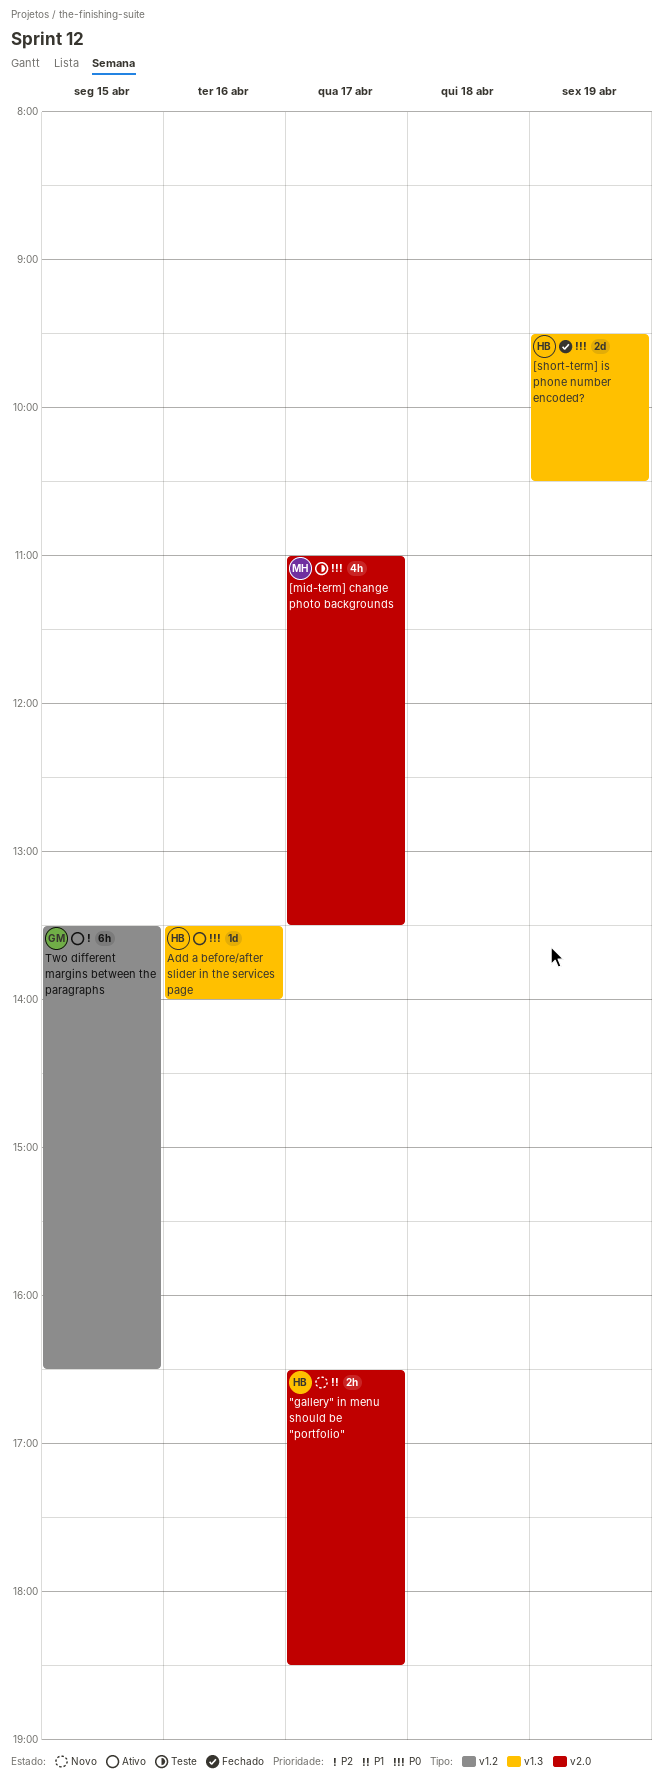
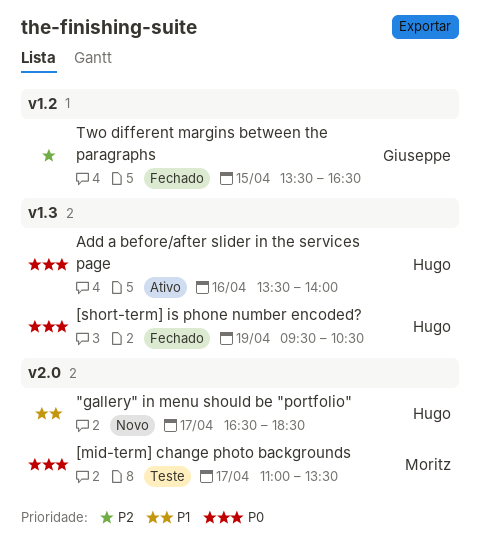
Two different margins between the paragraphs, status: Ativo -> Fechado

